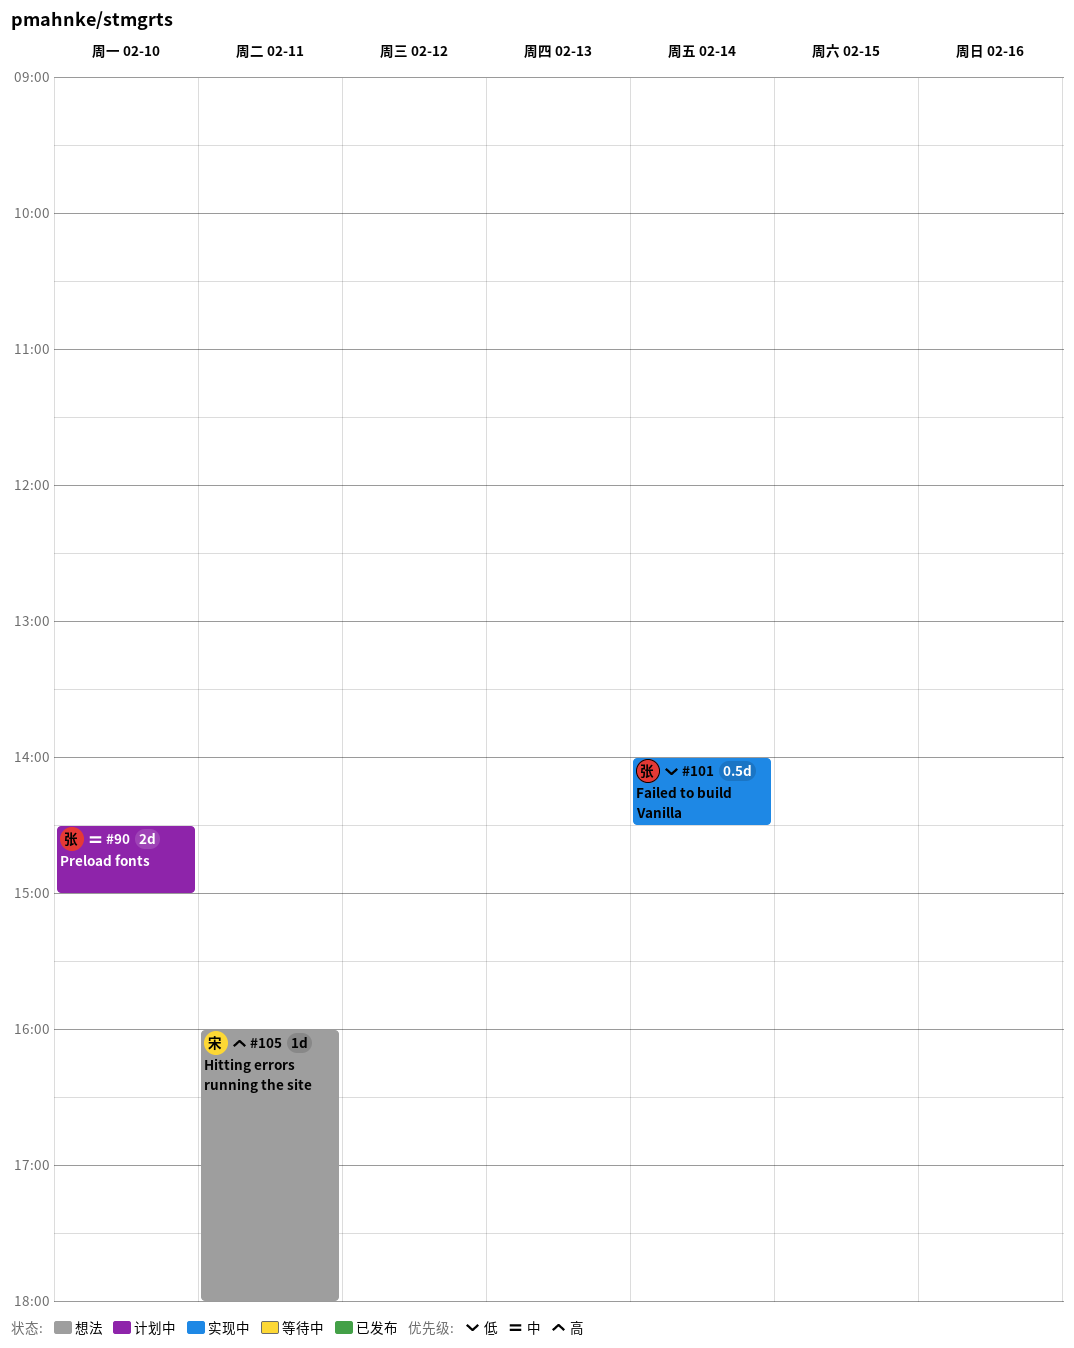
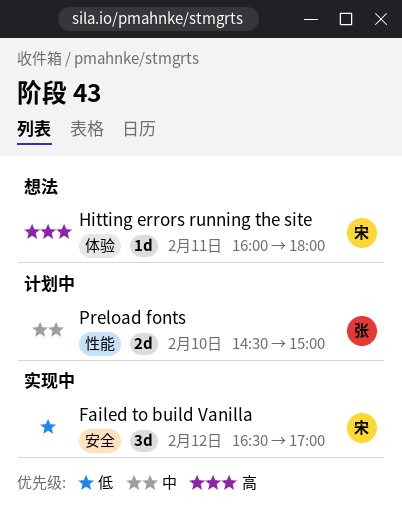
Failed to build Vanilla, owner: 张 -> 宋
Failed to build Vanilla, estimate: 0.5d -> 3d
Failed to build Vanilla, day: Feb 14 -> Feb 12
Failed to build Vanilla, begins: 14:00 -> 16:30
Failed to build Vanilla, ends: 14:30 -> 17:00

